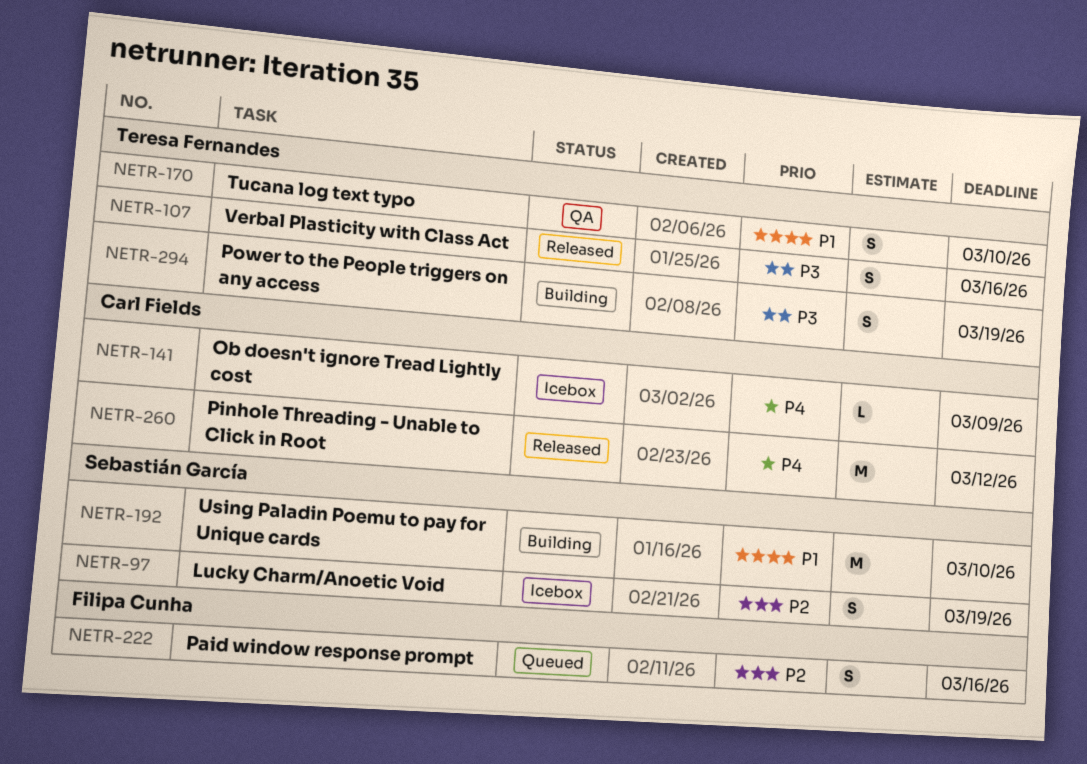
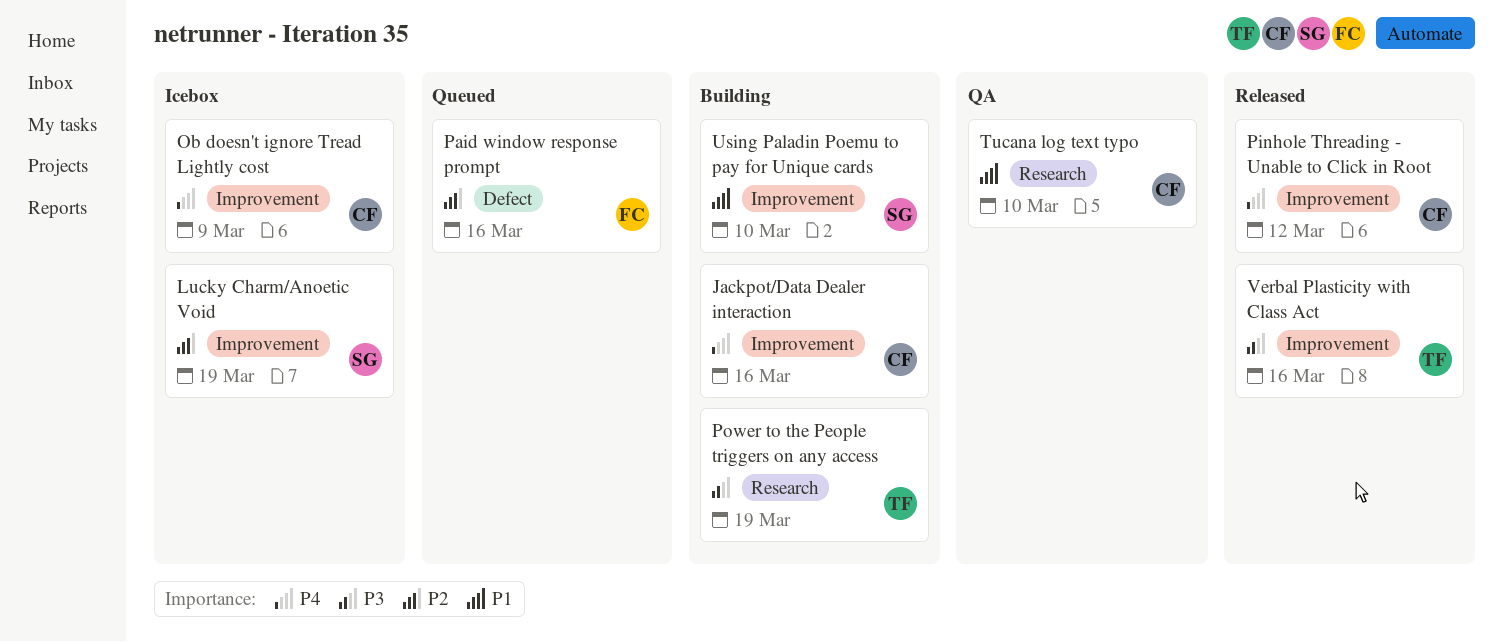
Jackpot/Data Dealer interaction: none -> present
Tucana log text typo, owner: Teresa Fernandes -> Carl Fields

